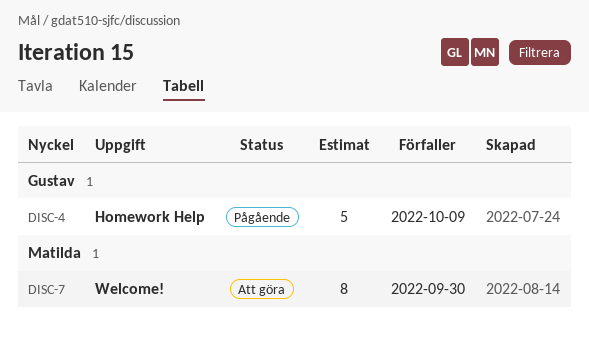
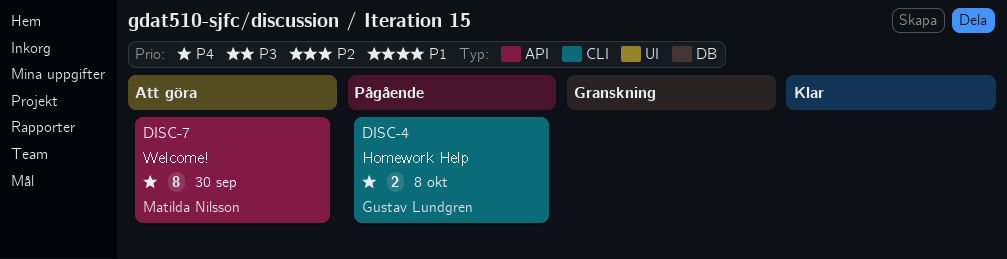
DISC-4, estimate: 5 -> 2
DISC-4, due: Oct 9 -> Oct 8

